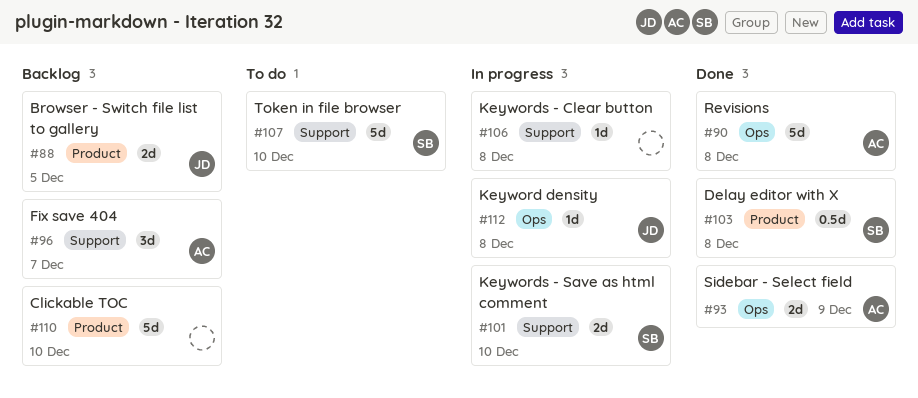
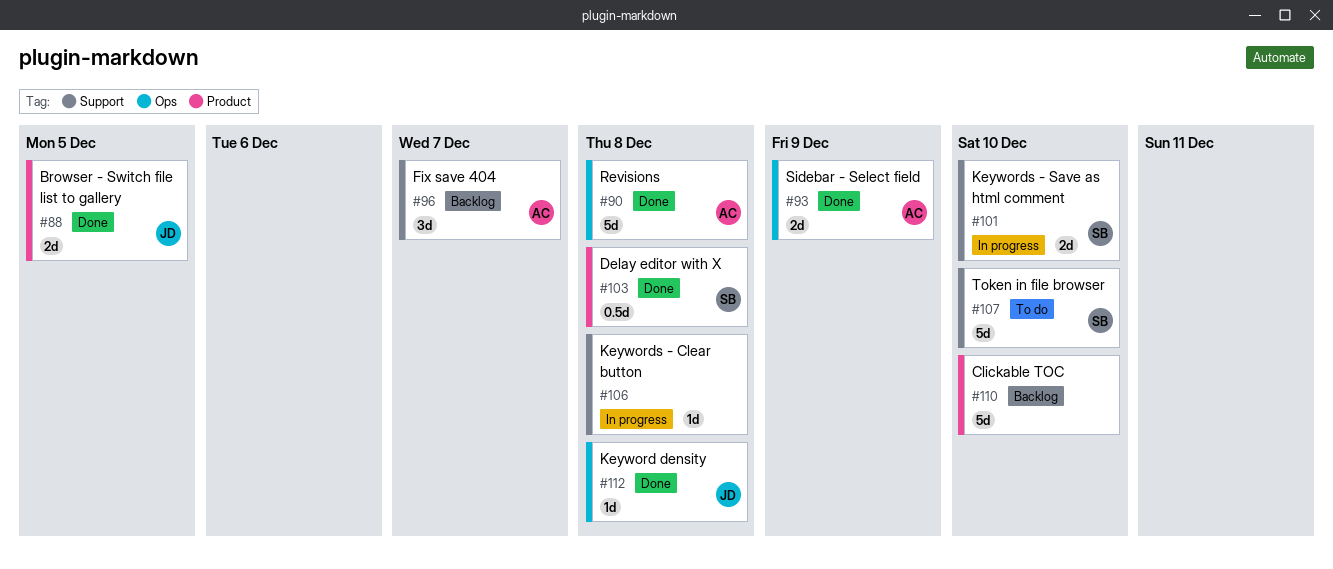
#88, status: Backlog -> Done
#112, status: In progress -> Done

